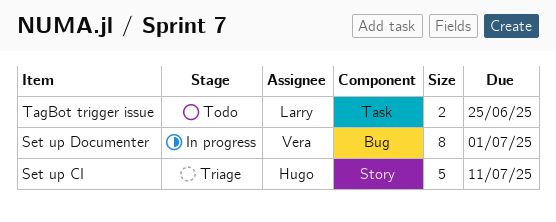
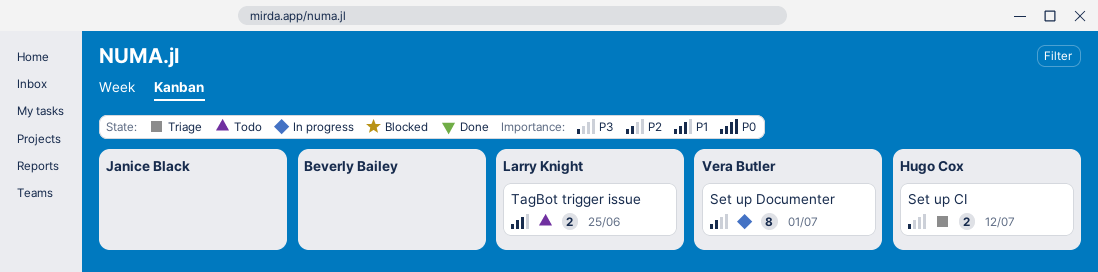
Set up CI, estimate: 5 -> 2
Set up CI, due: Jul 11 -> Jul 12

